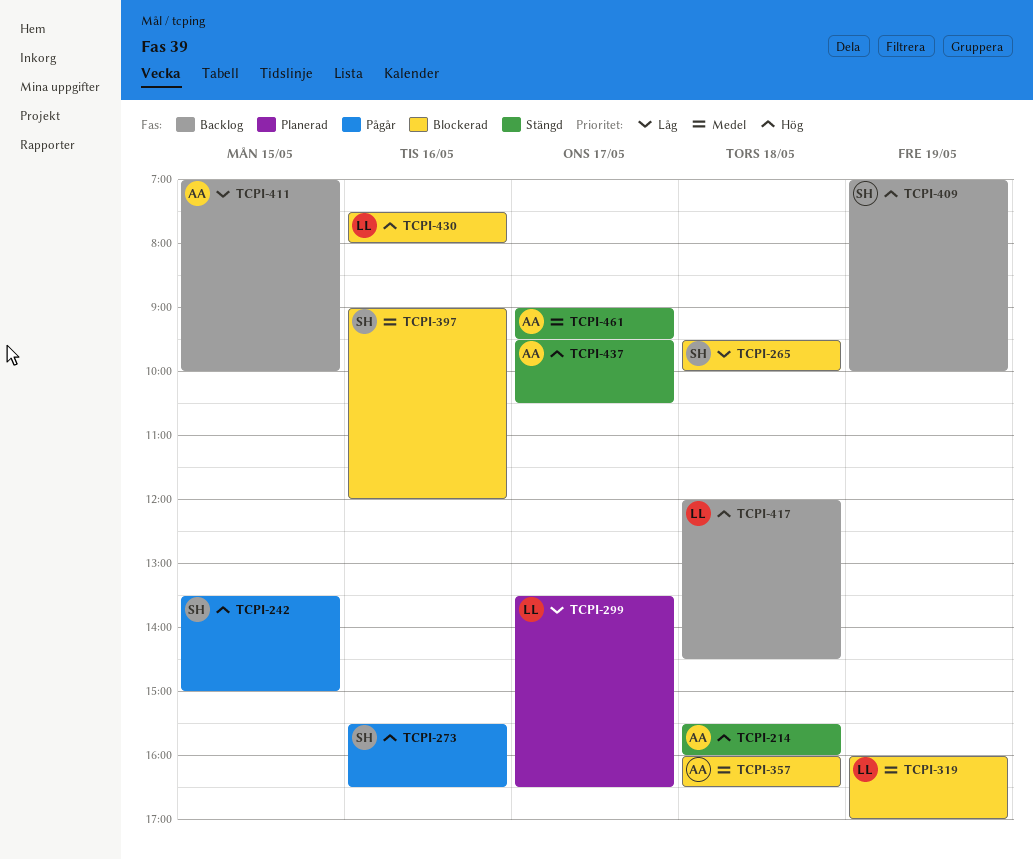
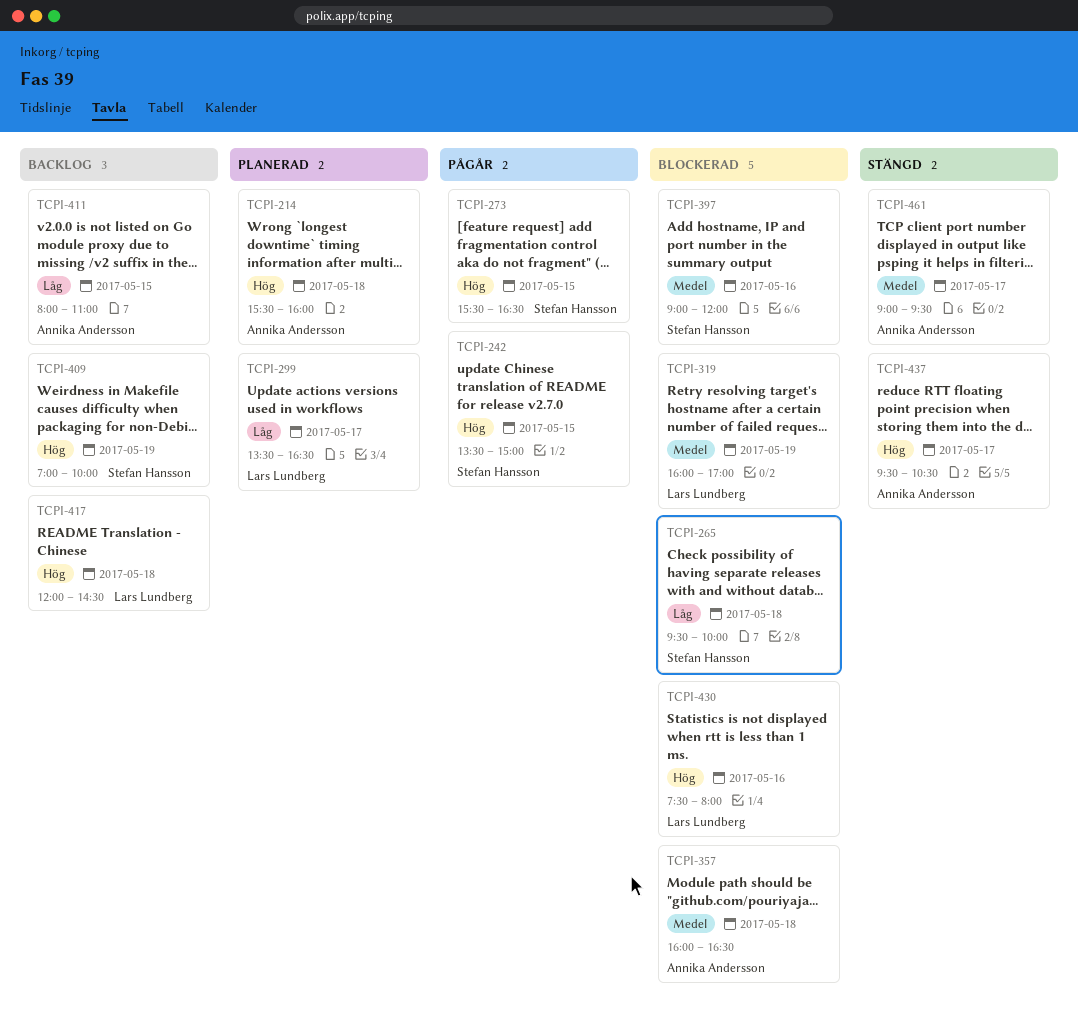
TCPI-214, status: Stängd -> Planerad
TCPI-273, day: May 16 -> May 15
TCPI-411, begins: 07:00 -> 08:00
TCPI-411, ends: 10:00 -> 11:00

